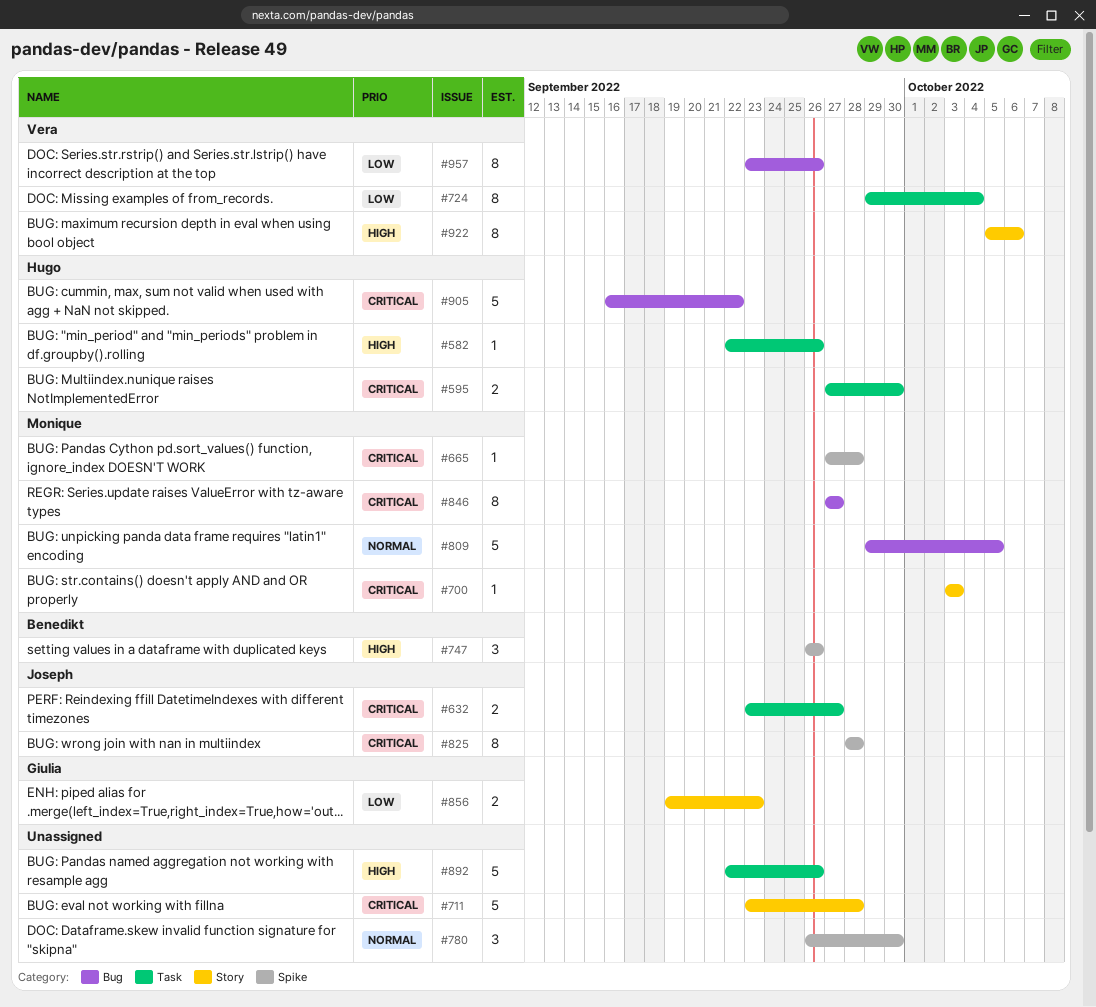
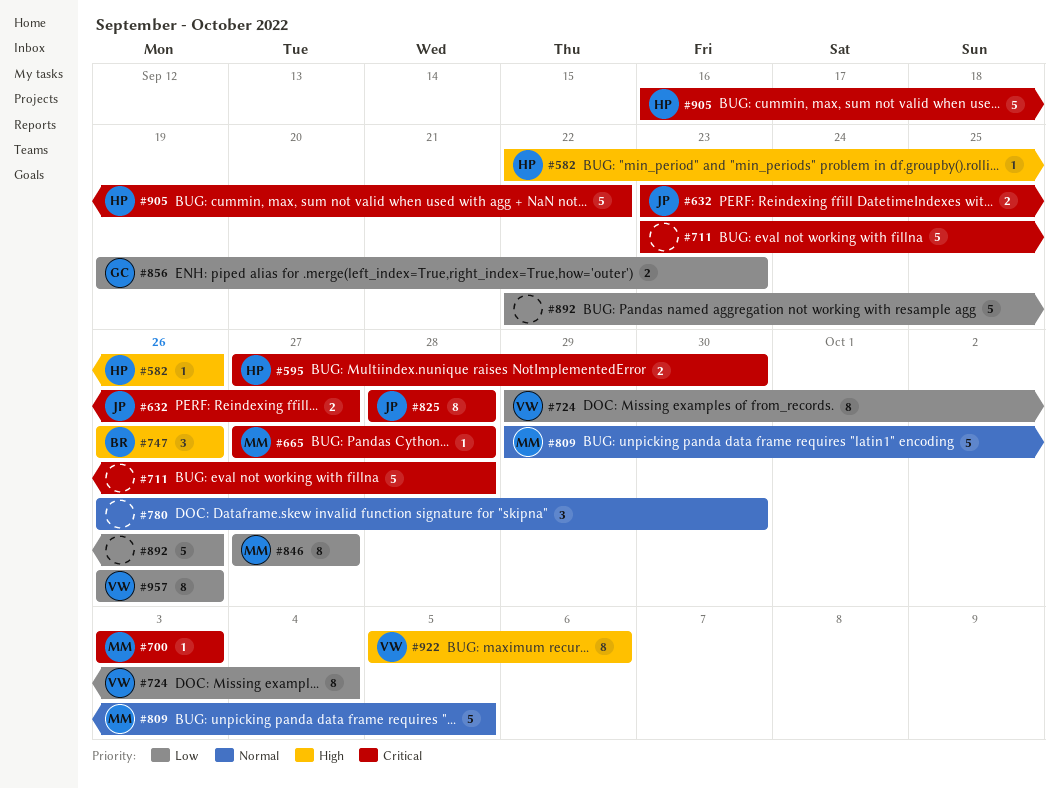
#846, priority: Critical -> Low
#892, priority: High -> Low
#957, start: Sep 23 -> Sep 26

